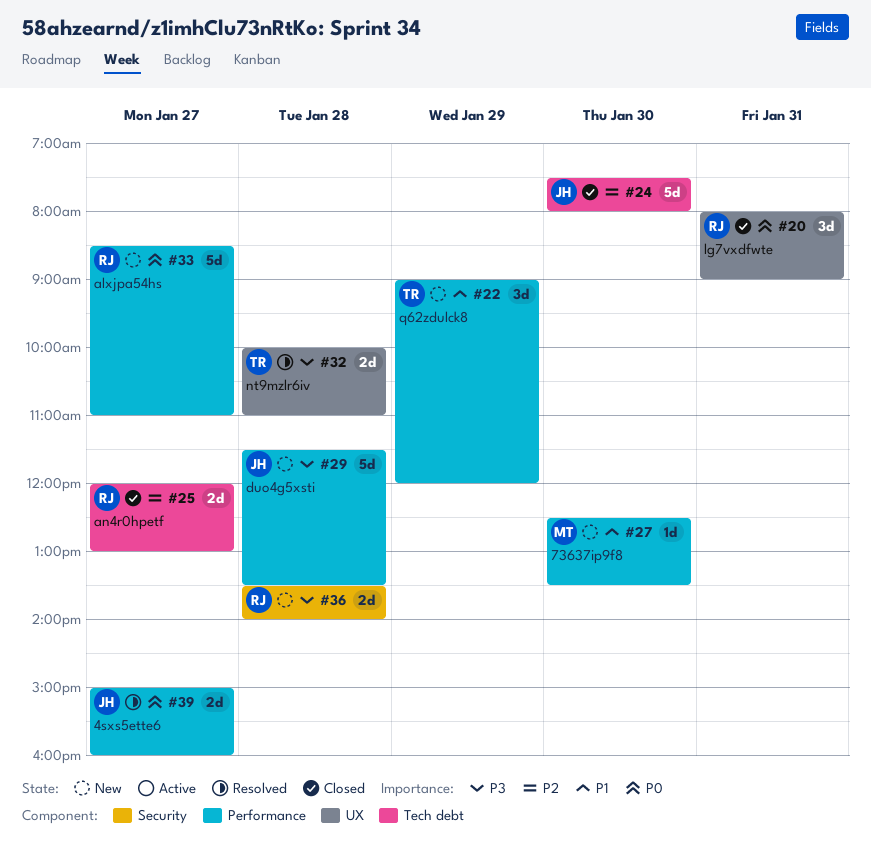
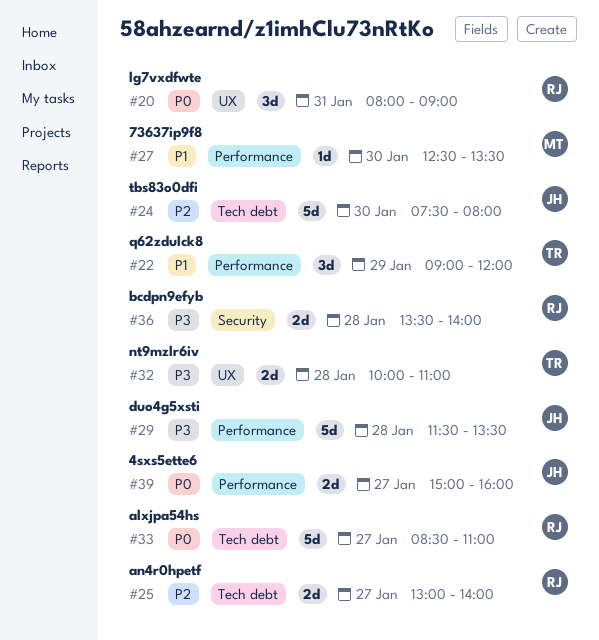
#25, begins: 12:00 -> 13:00
#25, ends: 13:00 -> 14:00
#33, label: Performance -> Tech debt

